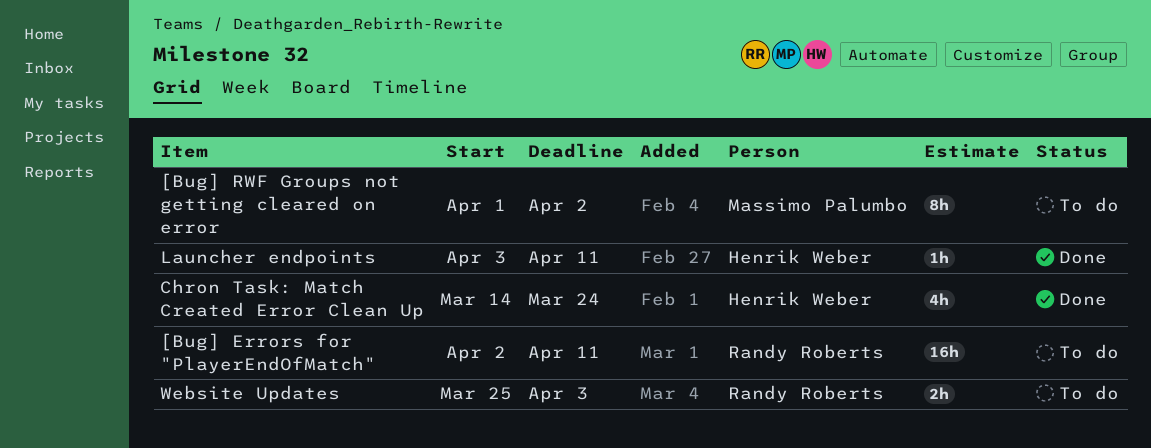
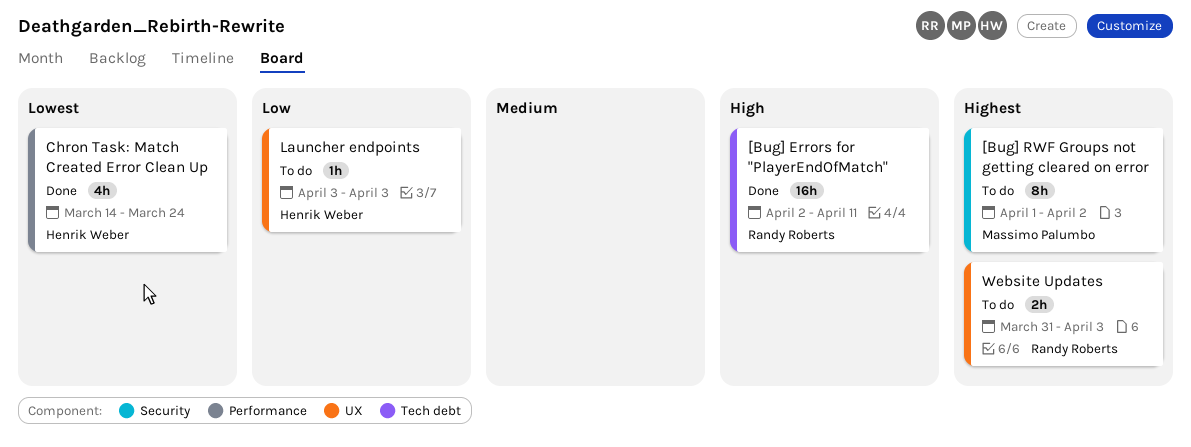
[Bug] Errors for "PlayerEndOfMatch", status: To do -> Done
Launcher endpoints, status: Done -> To do
Launcher endpoints, due: Apr 11 -> Apr 3
Website Updates, start: Mar 25 -> Mar 31

